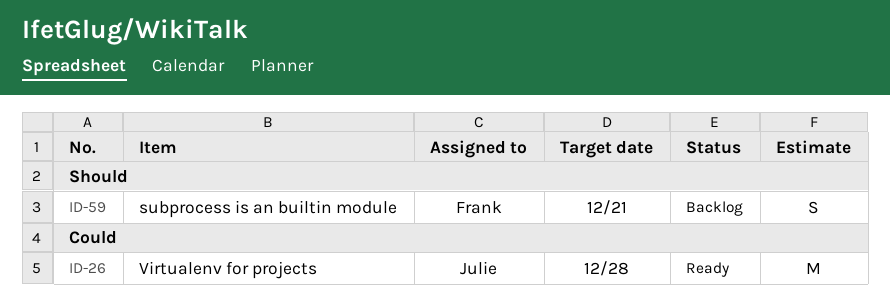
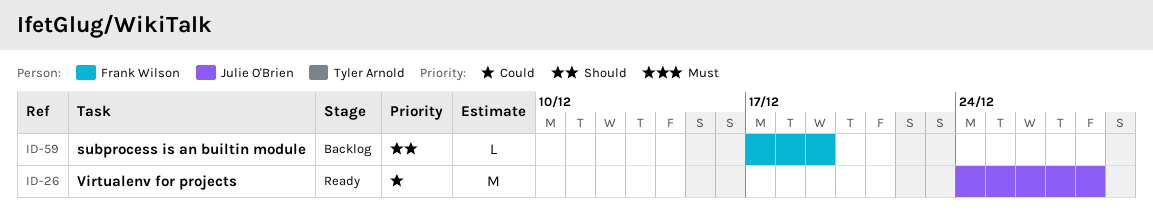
ID-59, estimate: S -> L
ID-59, due: Dec 21 -> Dec 19

